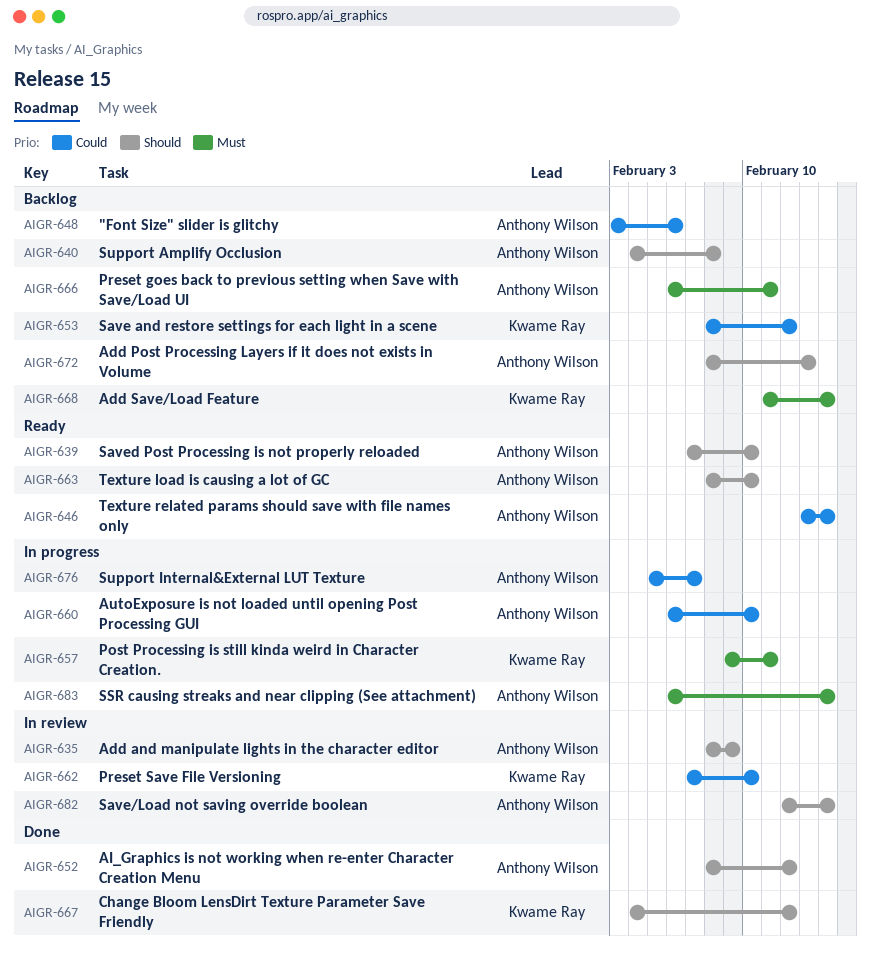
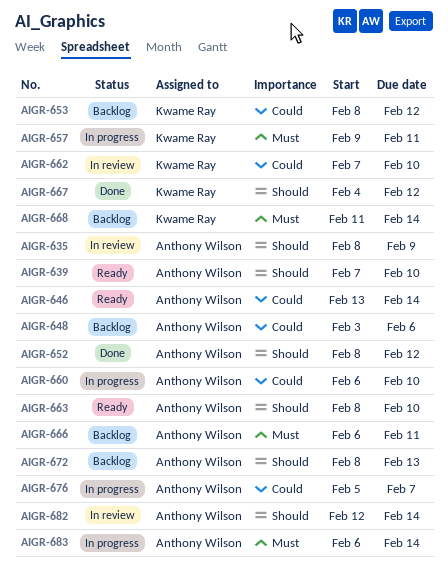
AIGR-640: present -> none

